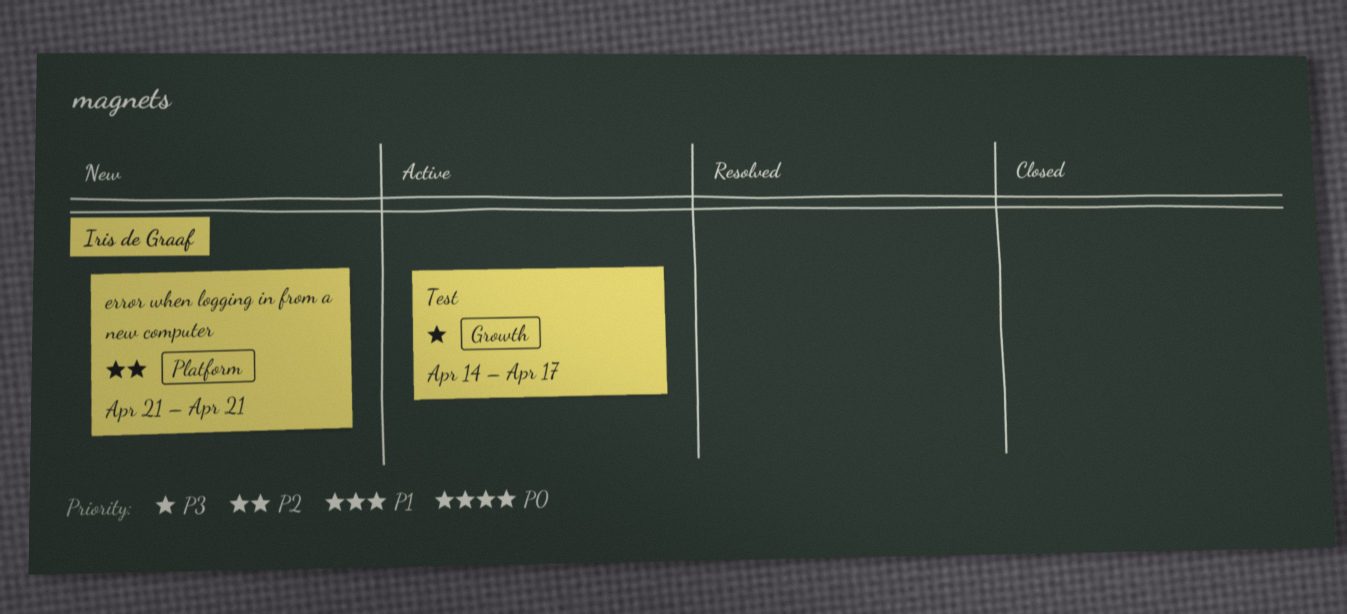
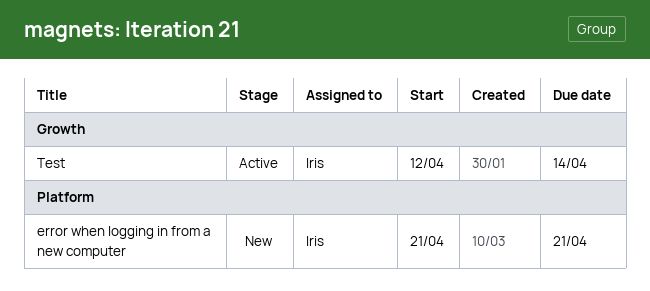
Test, start: Apr 14 -> Apr 12
Test, due: Apr 17 -> Apr 14

